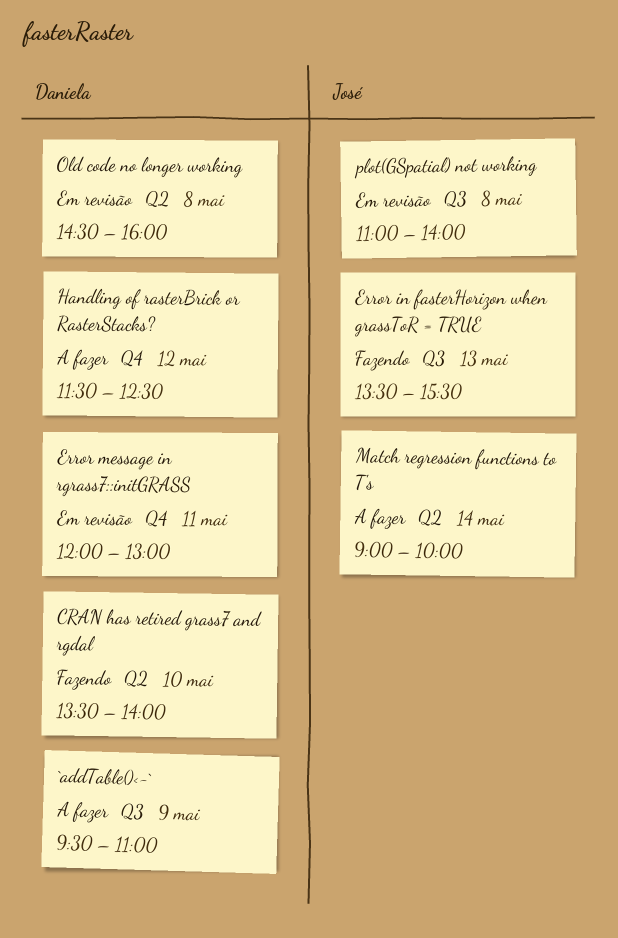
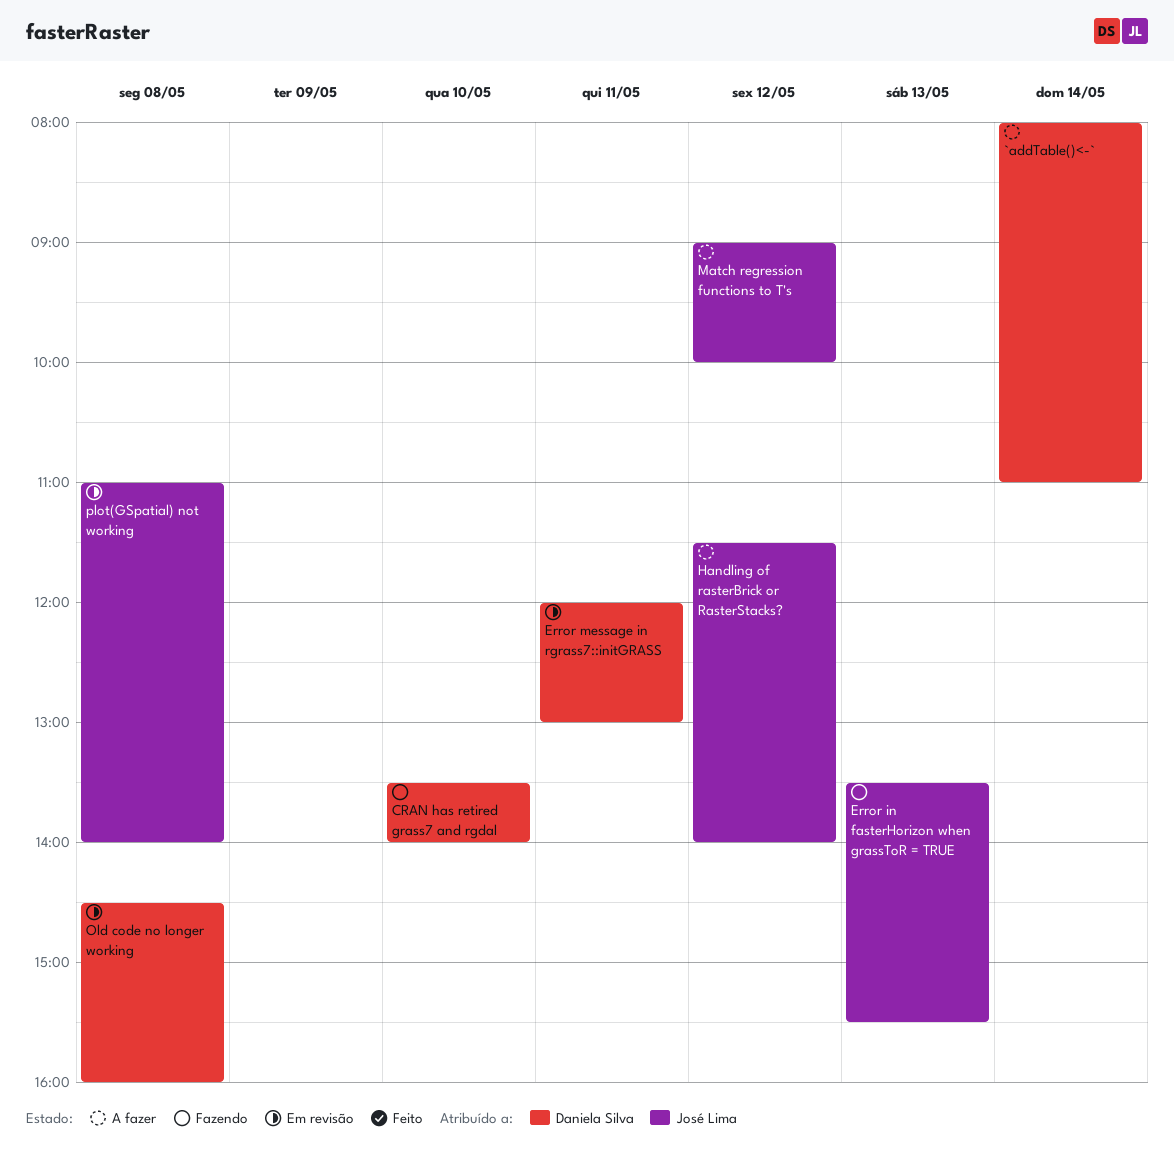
`addTable()<-`, day: May 9 -> May 14
`addTable()<-`, begins: 09:30 -> 08:00
Handling of rasterBrick or RasterStacks?, owner: Daniela Silva -> José Lima
Handling of rasterBrick or RasterStacks?, ends: 12:30 -> 14:00
Match regression functions to T's, day: May 14 -> May 12

